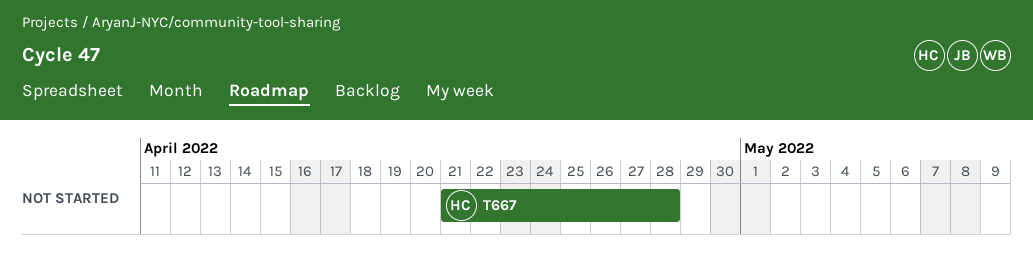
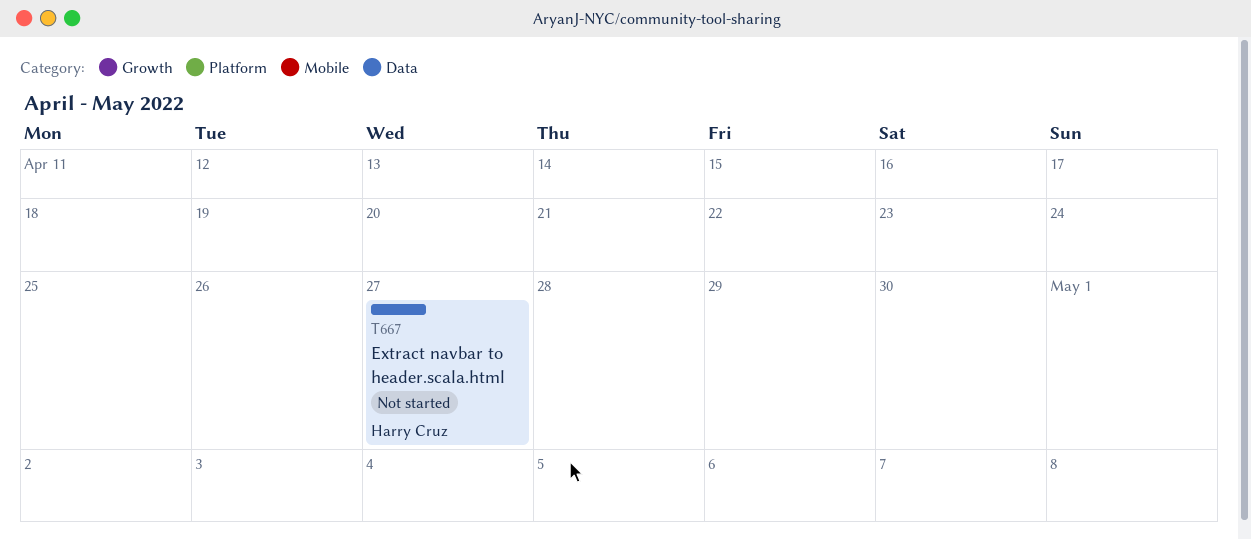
T667, due: Apr 28 -> Apr 27

